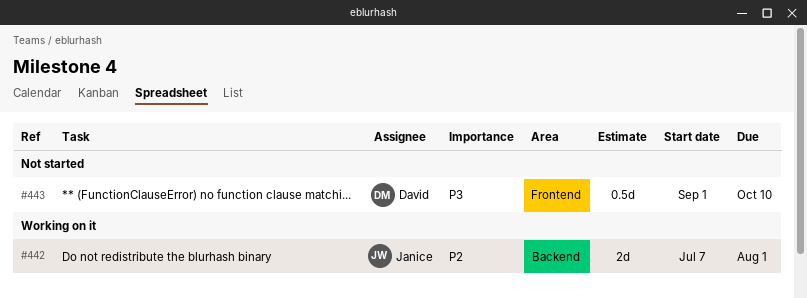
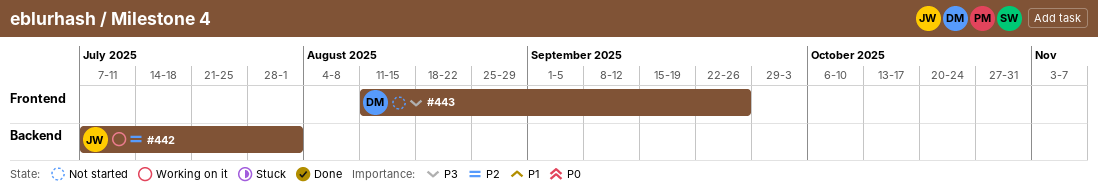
#443, start: Sep 1 -> Aug 11
#443, due: Oct 10 -> Sep 26

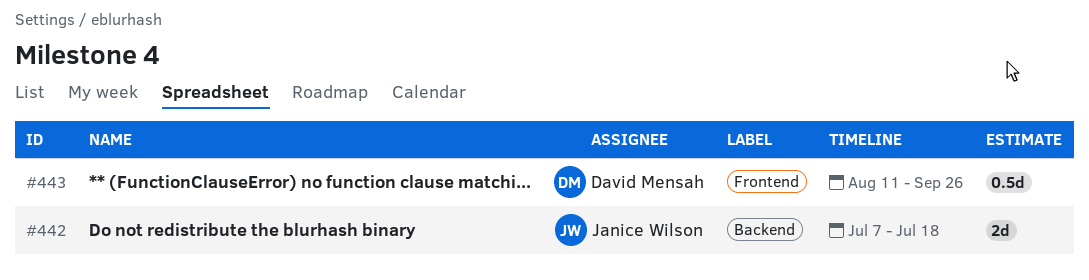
#442, due: Aug 1 -> Jul 18

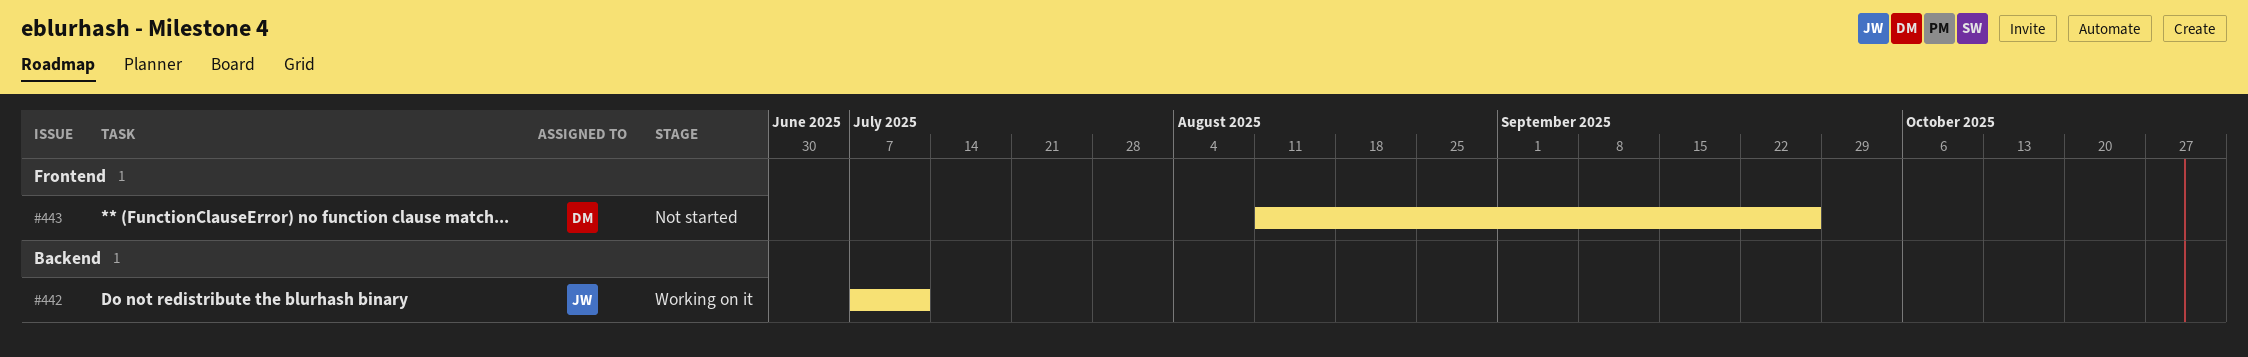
#442, due: Jul 18 -> Jul 11

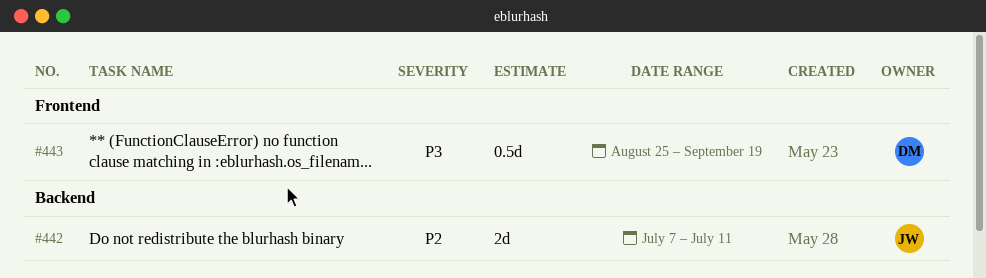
#443, start: Aug 11 -> Aug 25
#443, due: Sep 26 -> Sep 19

